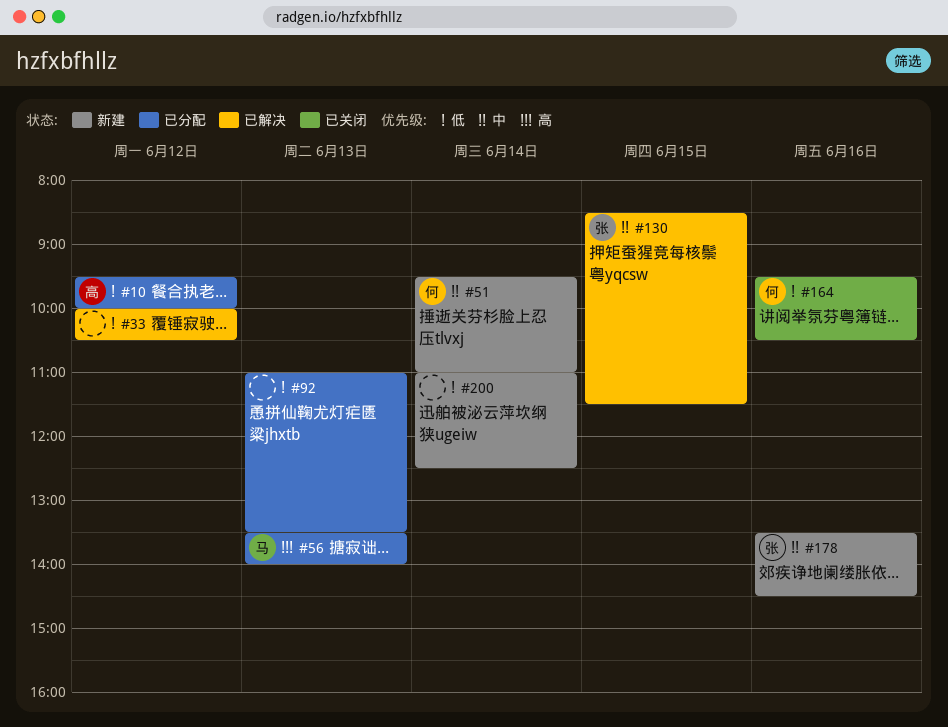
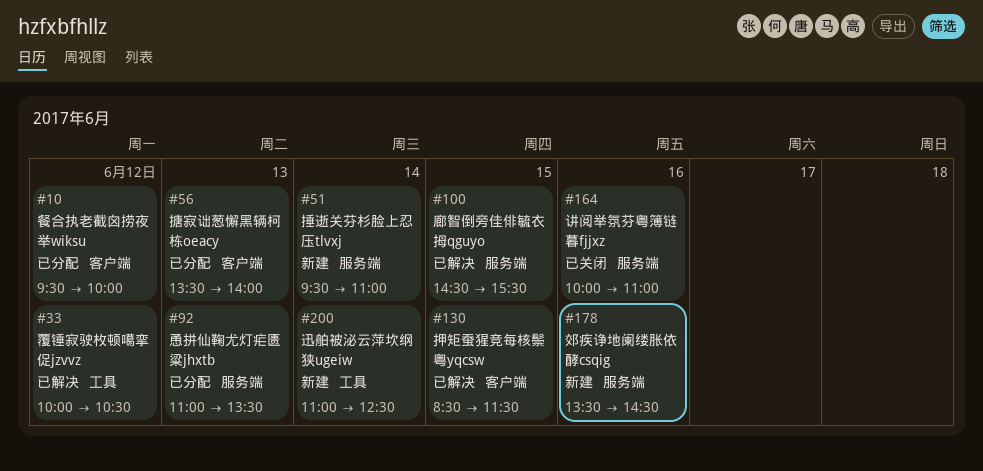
#100: none -> present
#164, begins: 09:30 -> 10:00
#164, ends: 10:30 -> 11:00

